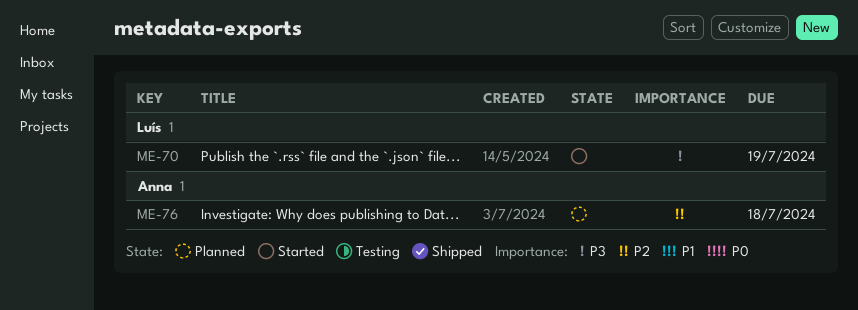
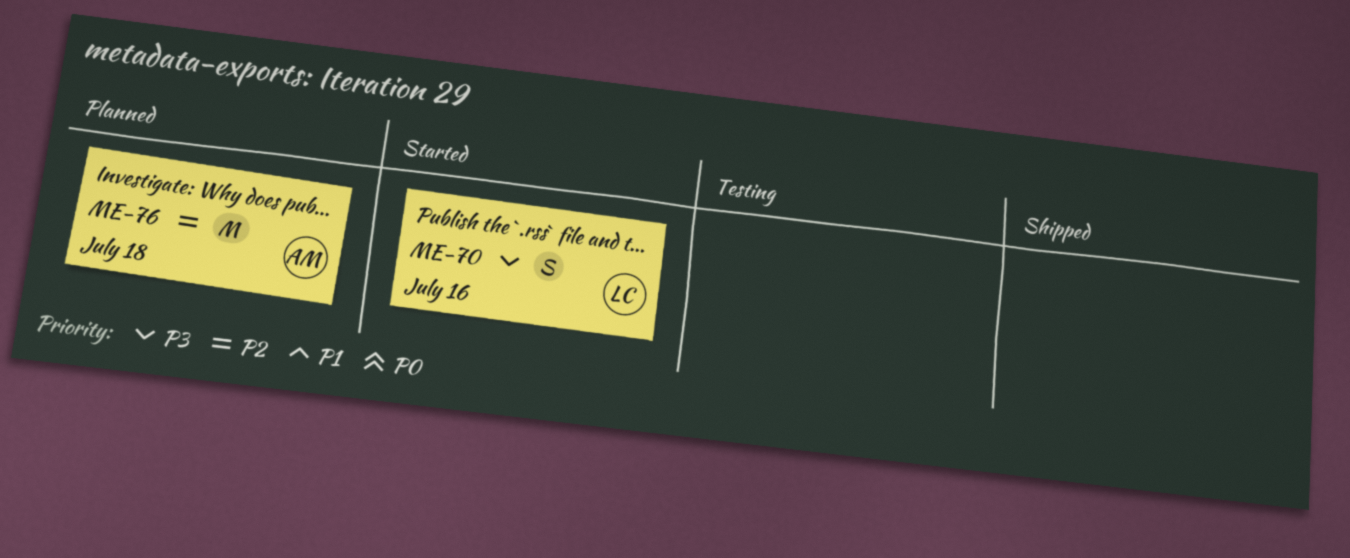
ME-70, due: Jul 19 -> Jul 16

